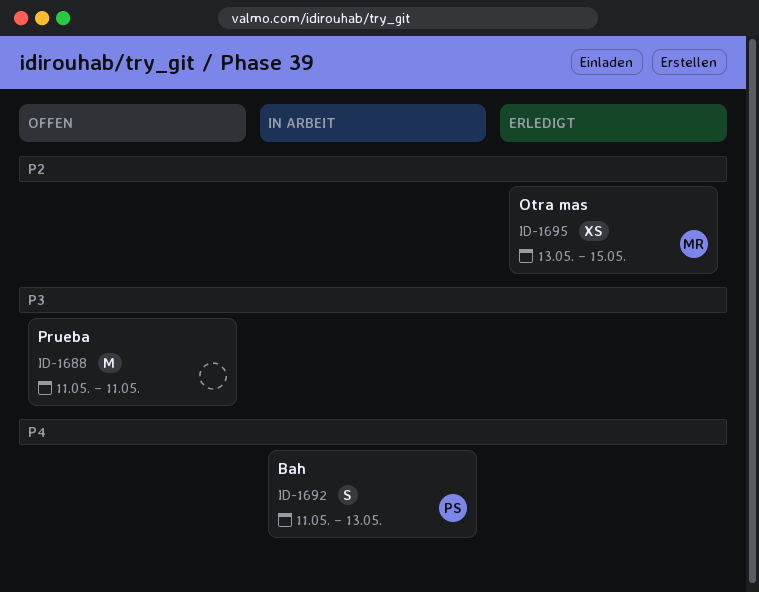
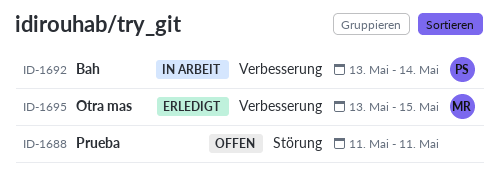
ID-1692, start: May 11 -> May 13
ID-1692, due: May 13 -> May 14

